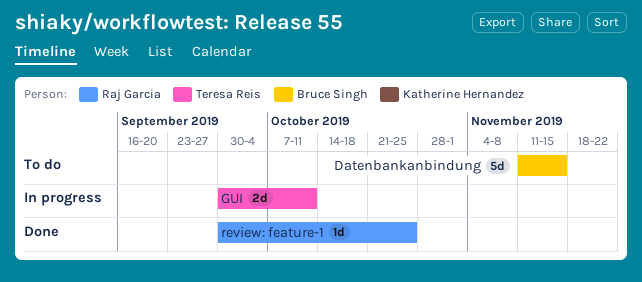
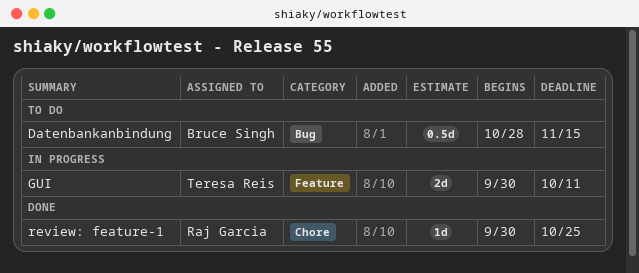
Datenbankanbindung, estimate: 5d -> 0.5d
Datenbankanbindung, start: Nov 11 -> Oct 28

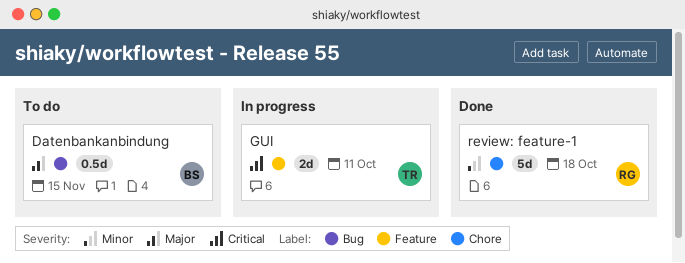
review: feature-1, estimate: 1d -> 5d
review: feature-1, due: Oct 25 -> Oct 18

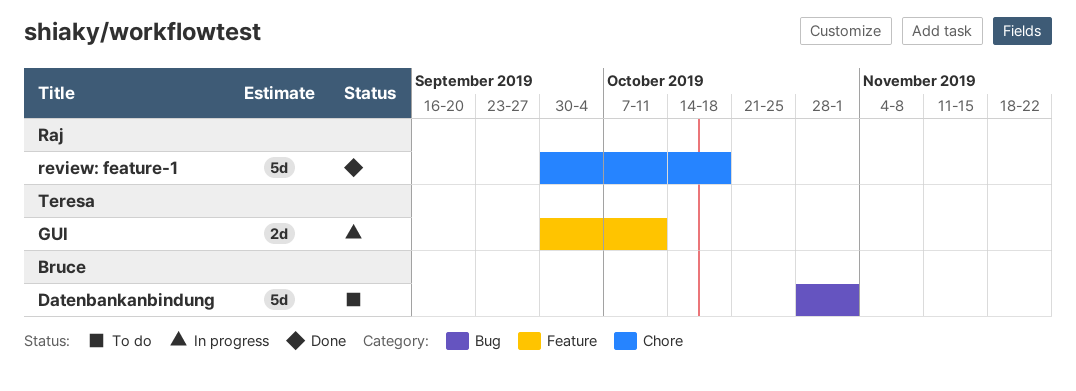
Datenbankanbindung, estimate: 0.5d -> 5d
Datenbankanbindung, due: Nov 15 -> Nov 1

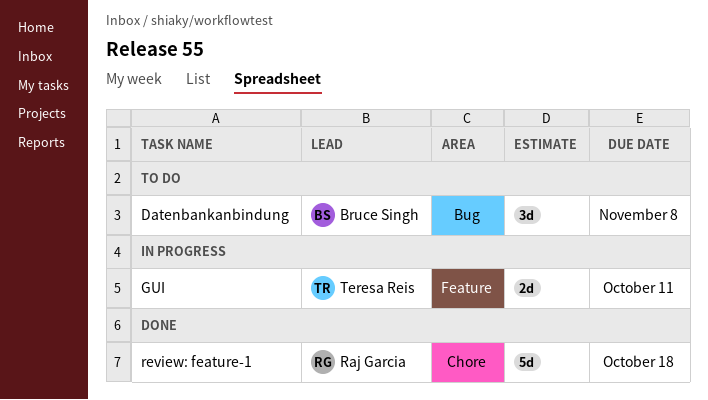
Datenbankanbindung, estimate: 5d -> 3d
Datenbankanbindung, due: Nov 1 -> Nov 8

